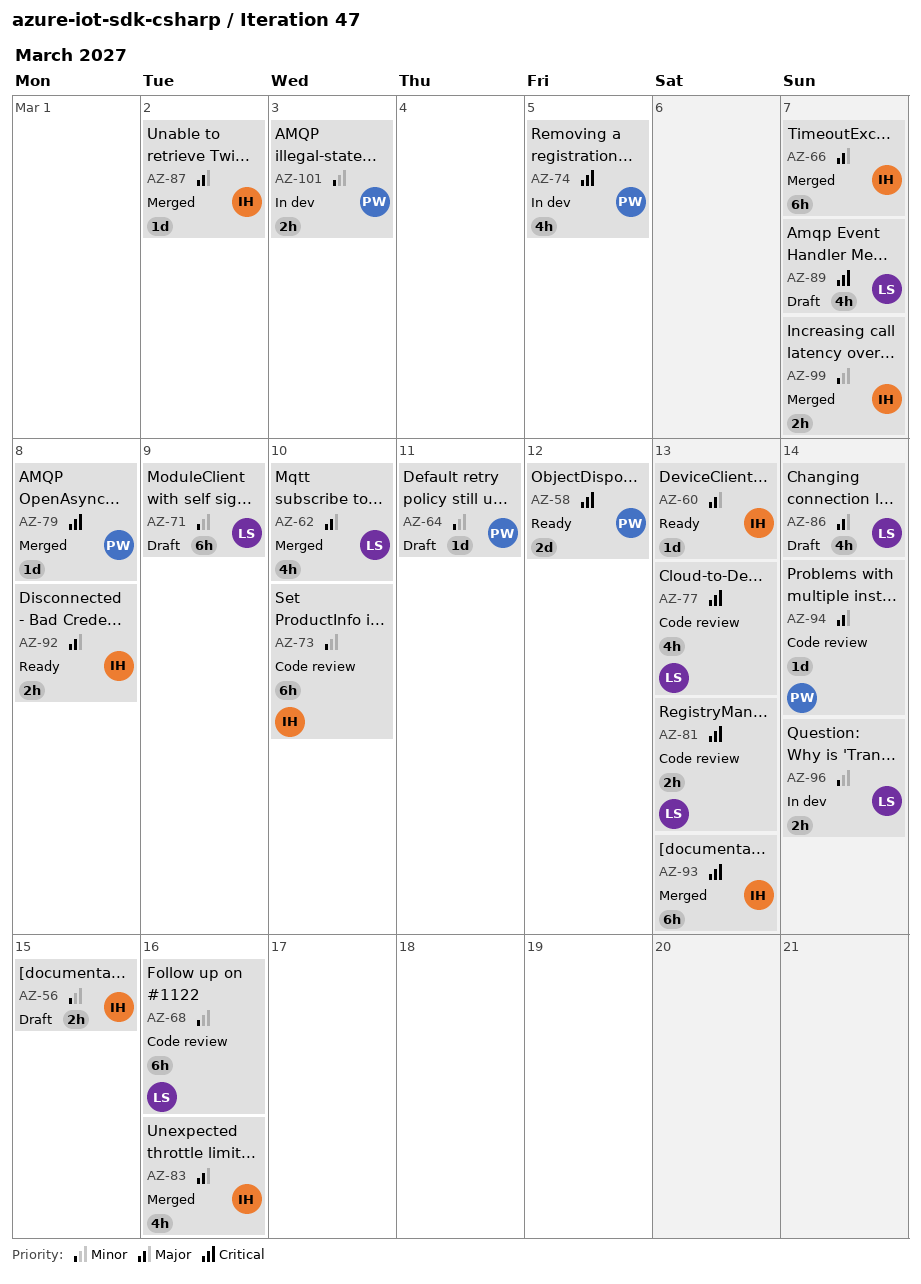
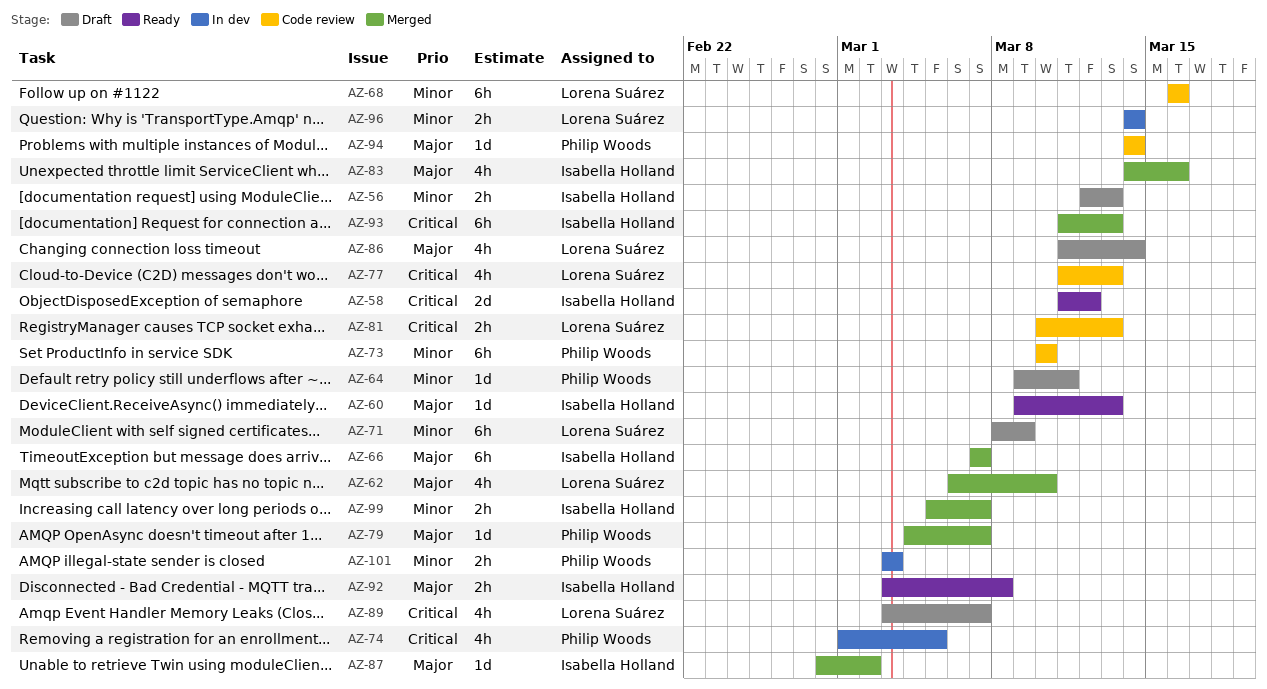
AZ-56, due: Mar 15 -> Mar 13
AZ-58, owner: Philip Woods -> Isabella Holland
AZ-73, owner: Isabella Holland -> Philip Woods
AZ-79, priority: Critical -> Major
AZ-79, due: Mar 8 -> Mar 7

